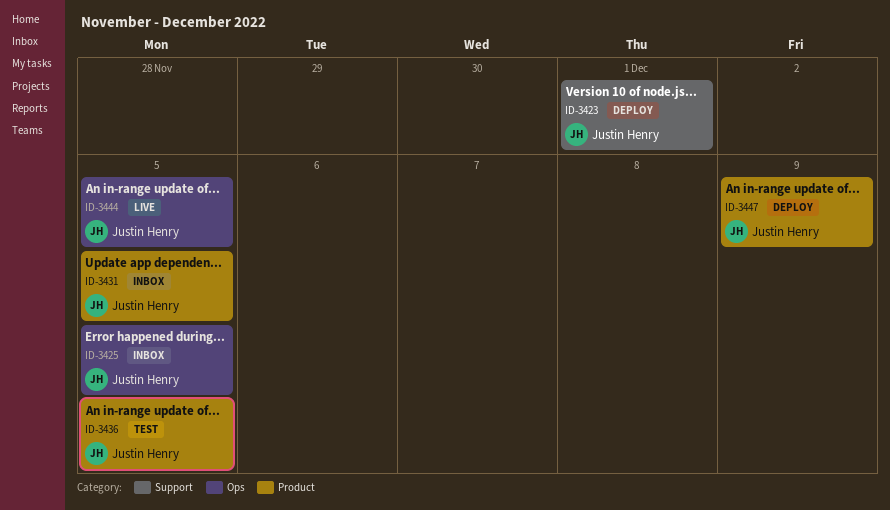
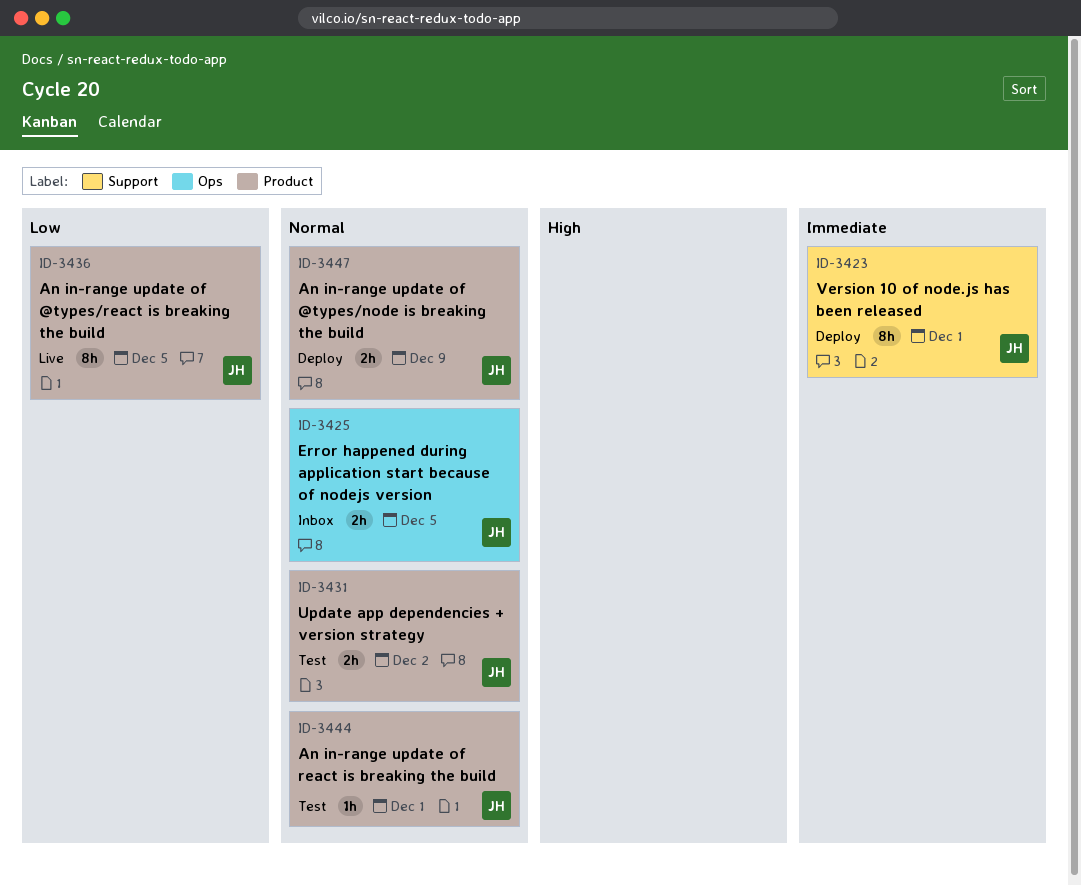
ID-3431, status: Inbox -> Test
ID-3431, due: Dec 5 -> Dec 2
ID-3436, status: Test -> Live
ID-3444, status: Live -> Test
ID-3444, label: Ops -> Product
ID-3444, due: Dec 5 -> Dec 1

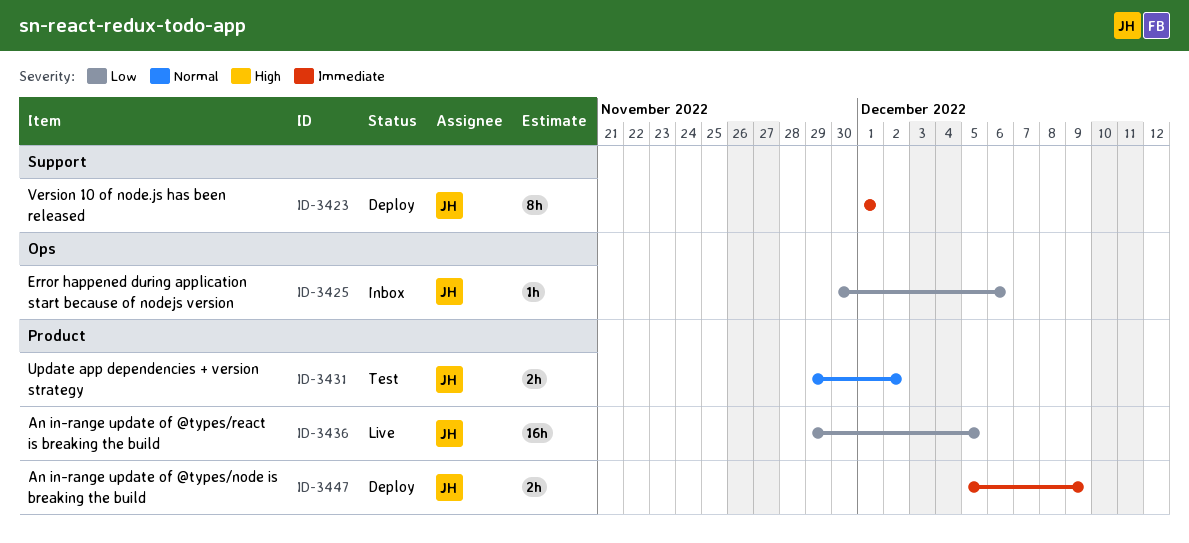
ID-3425, priority: Normal -> Low
ID-3425, estimate: 2h -> 1h
ID-3425, due: Dec 5 -> Dec 6
ID-3436, estimate: 8h -> 16h
ID-3444: present -> none
ID-3447, priority: Normal -> Immediate

